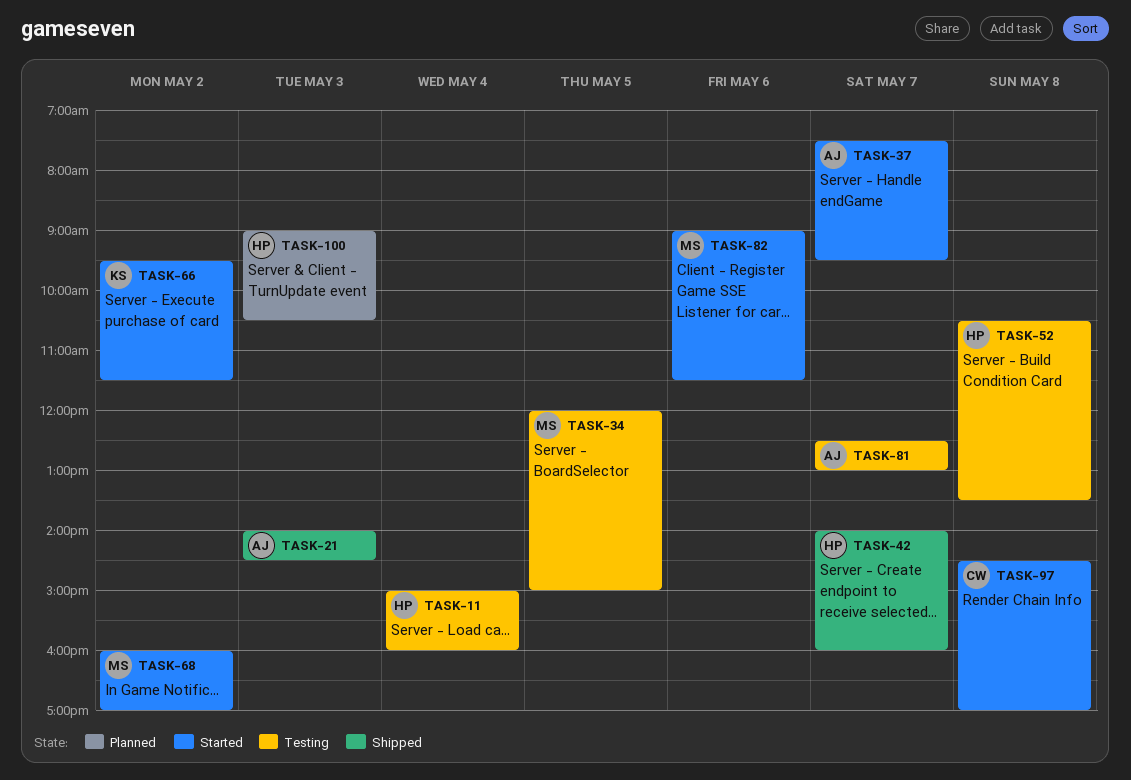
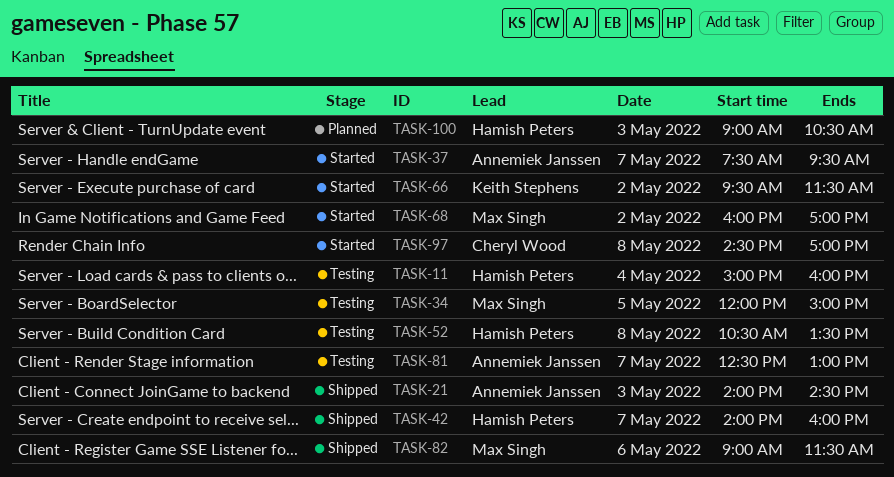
TASK-82, status: Started -> Shipped

